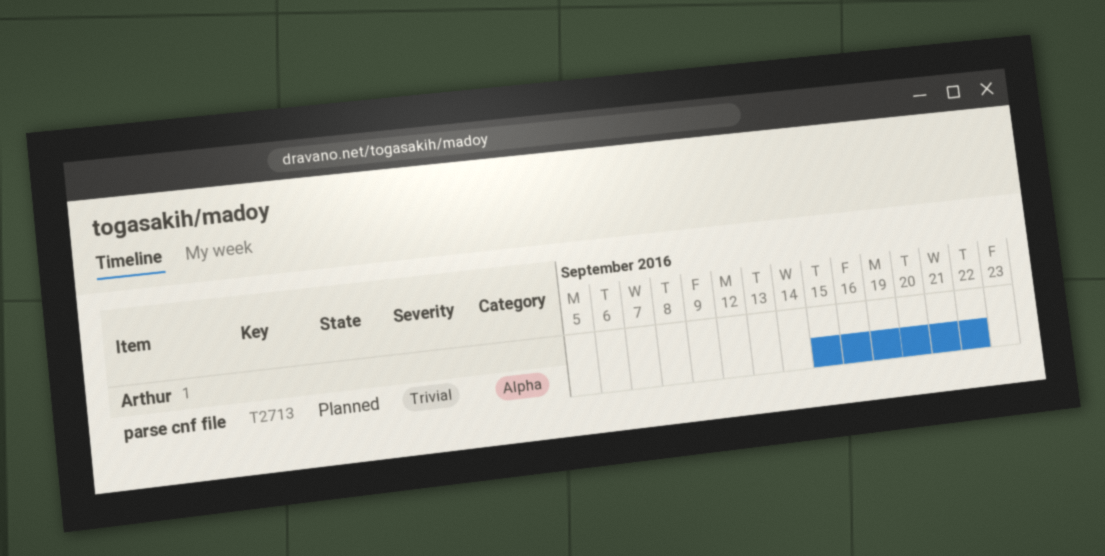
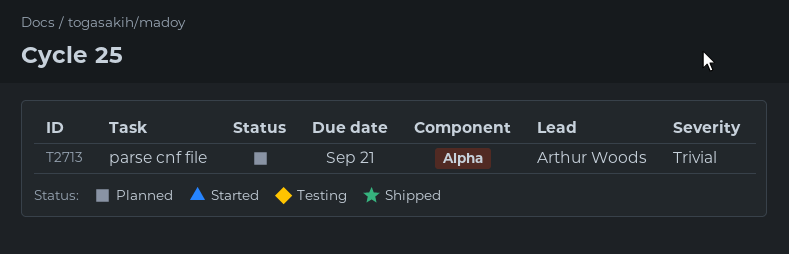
T2713, due: Sep 22 -> Sep 21

